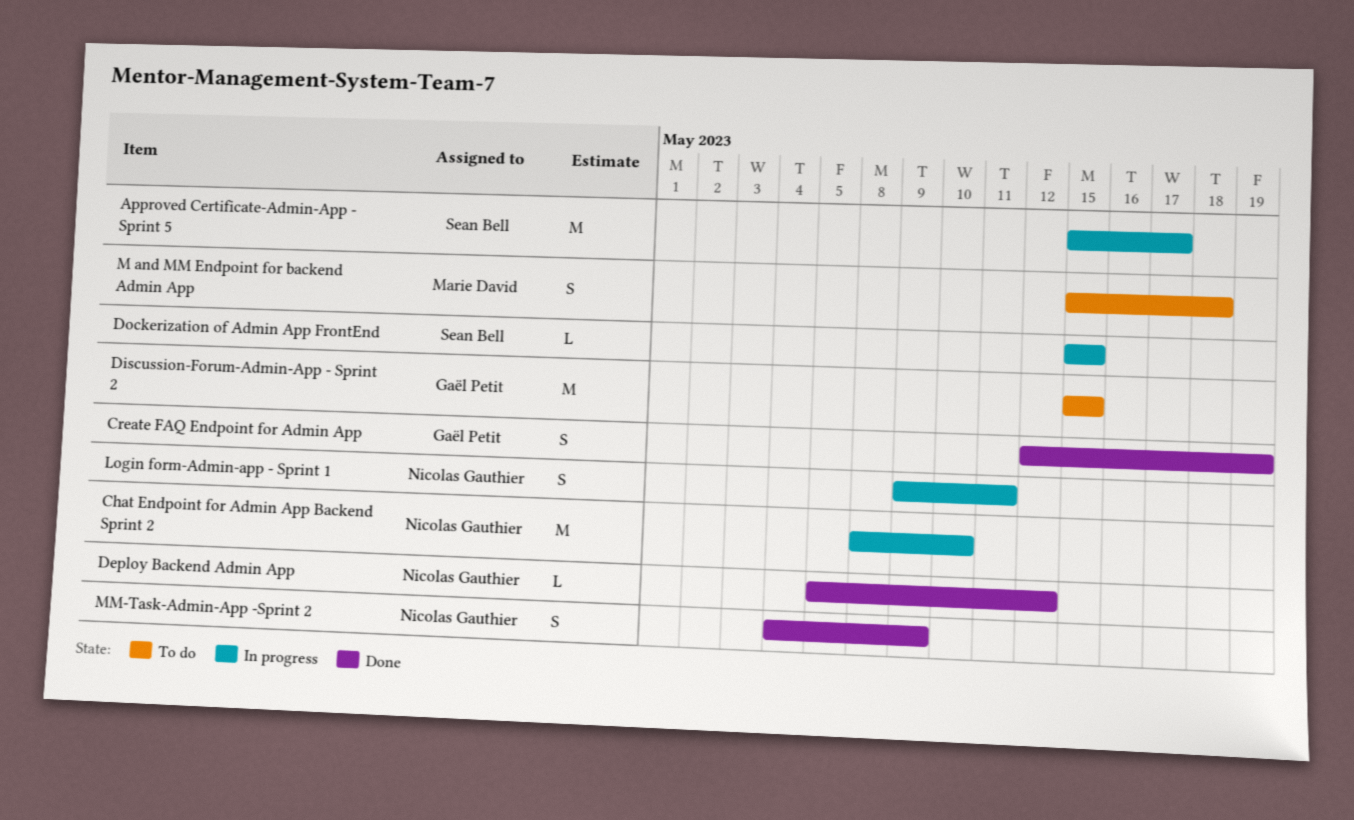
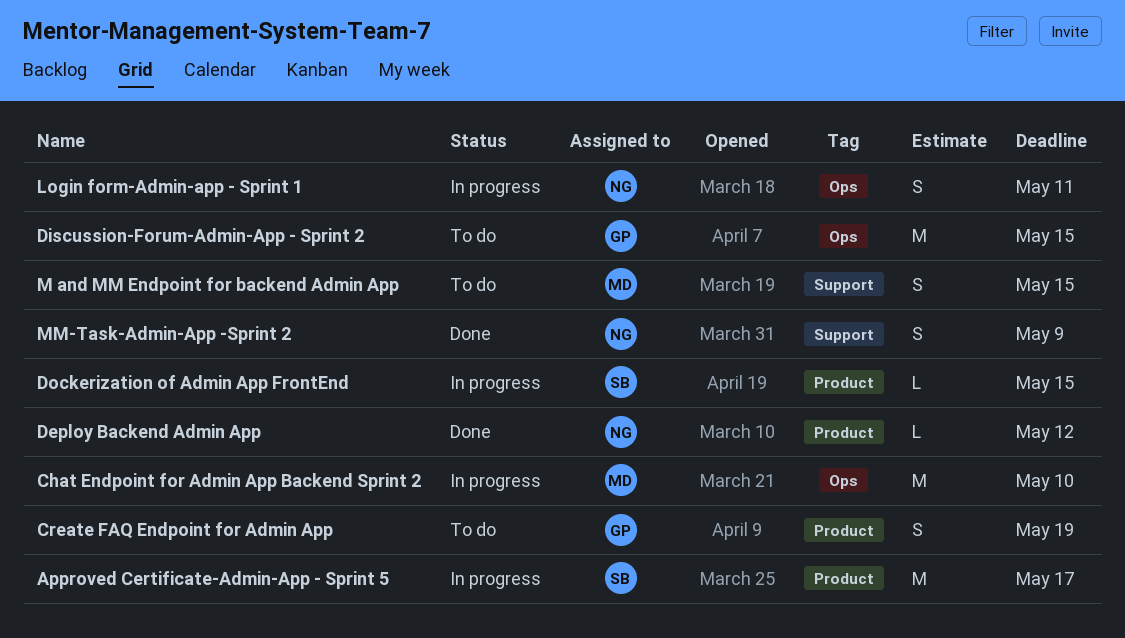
Chat Endpoint for Admin App Backend Sprint 2, owner: Nicolas Gauthier -> Marie David
Create FAQ Endpoint for Admin App, status: Done -> To do
M and MM Endpoint for backend Admin App, due: May 18 -> May 15

